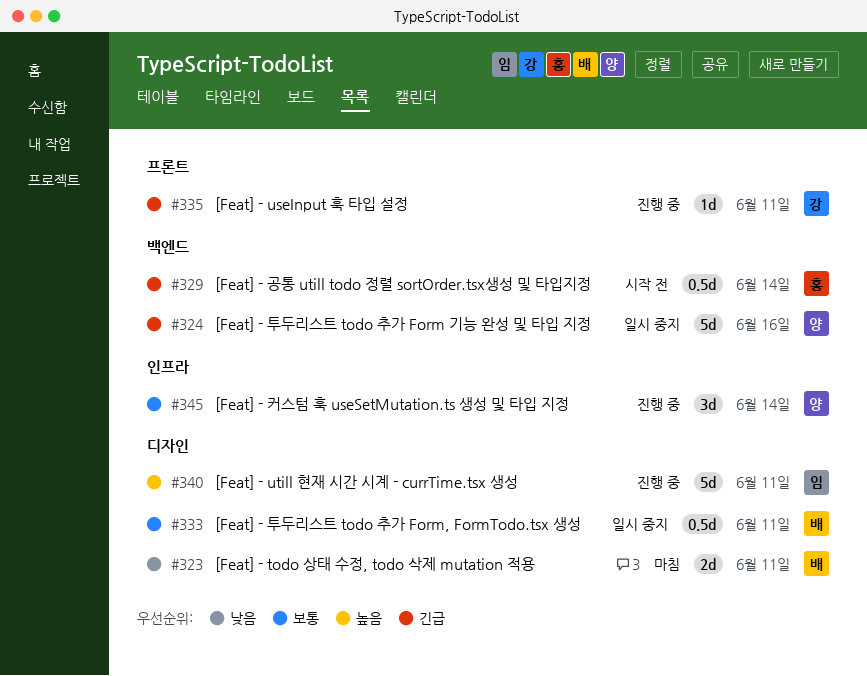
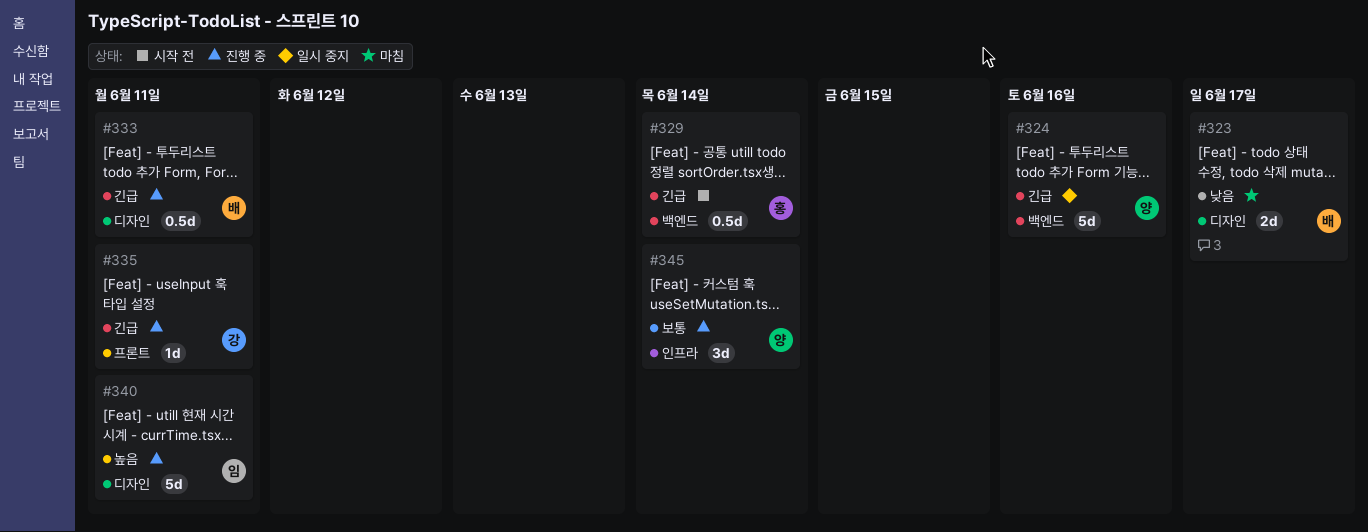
#323, due: Jun 11 -> Jun 17
#333, status: 일시 중지 -> 진행 중
#333, priority: 보통 -> 긴급

